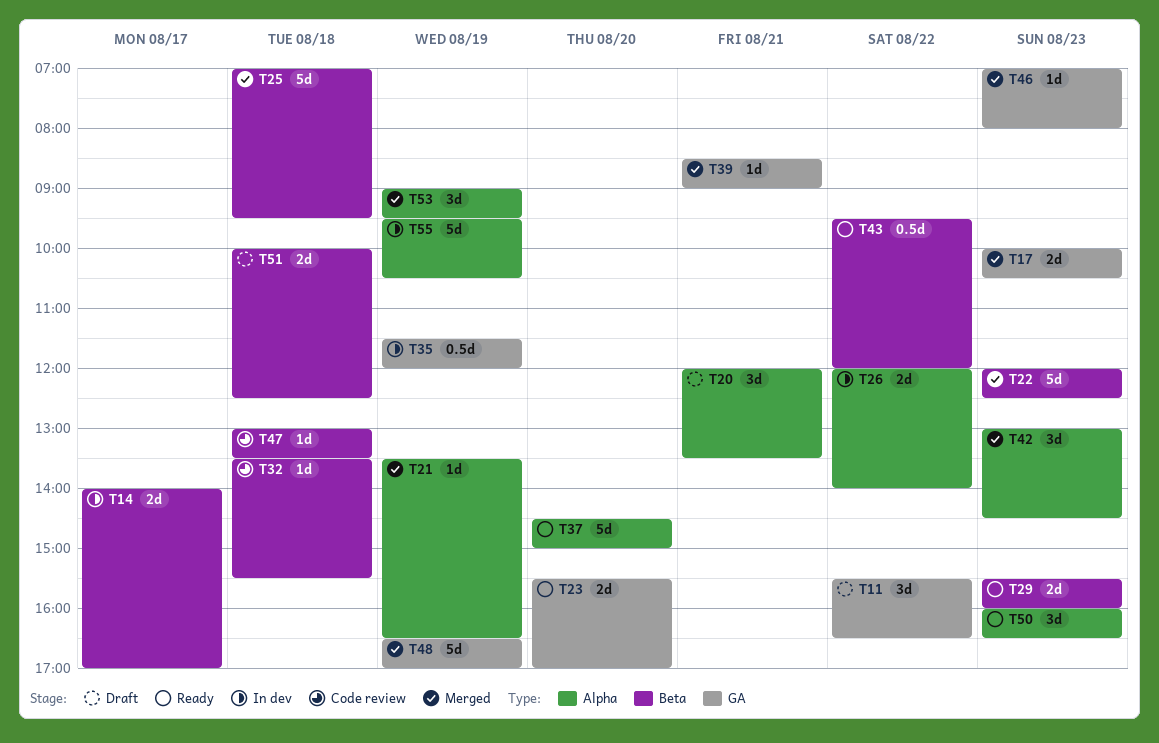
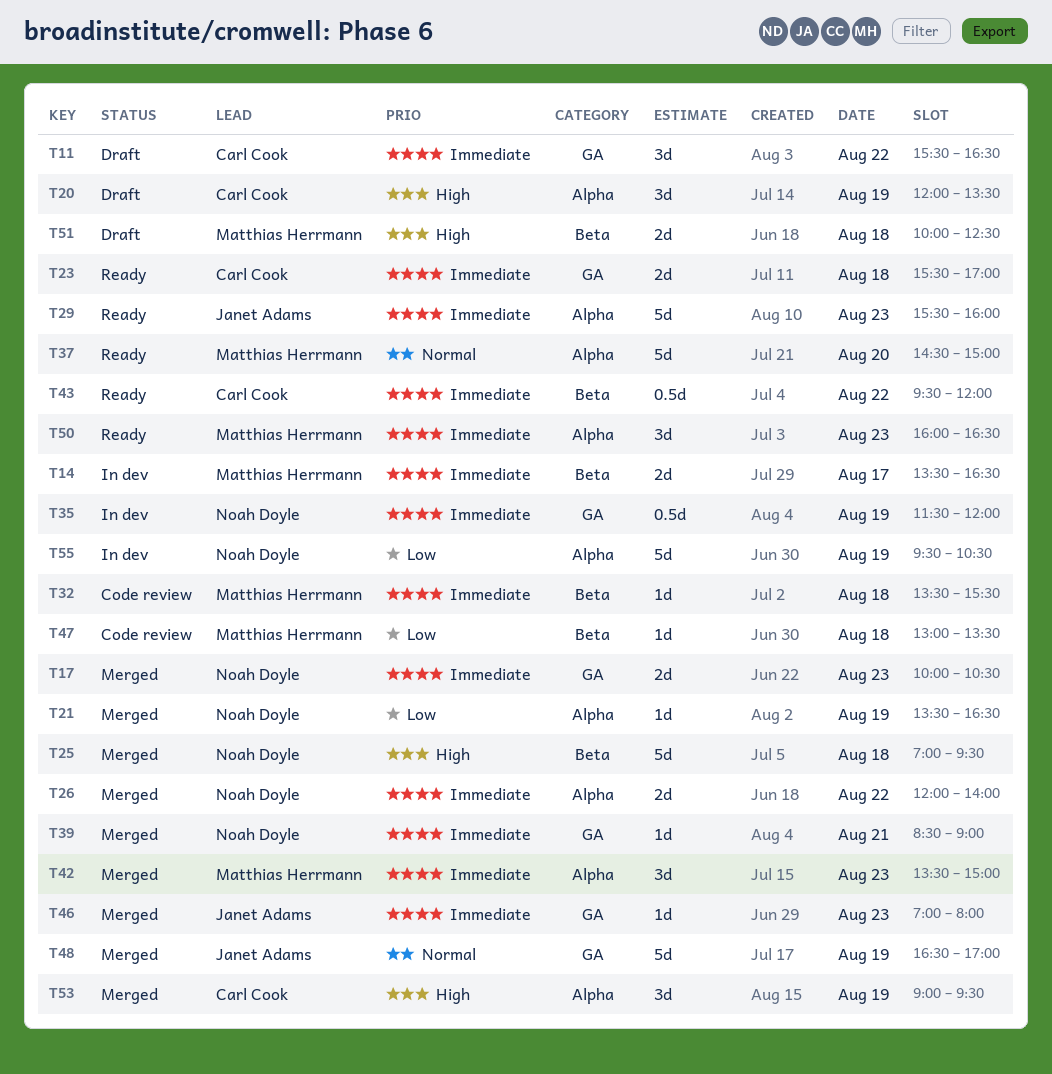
T14, begins: 14:00 -> 13:30
T14, ends: 17:00 -> 16:30
T20, day: Aug 21 -> Aug 19
T22: present -> none
T23, day: Aug 20 -> Aug 18
T26, status: In dev -> Merged
T29, label: Beta -> Alpha
T29, estimate: 2d -> 5d
T42, begins: 13:00 -> 13:30
T42, ends: 14:30 -> 15:00

